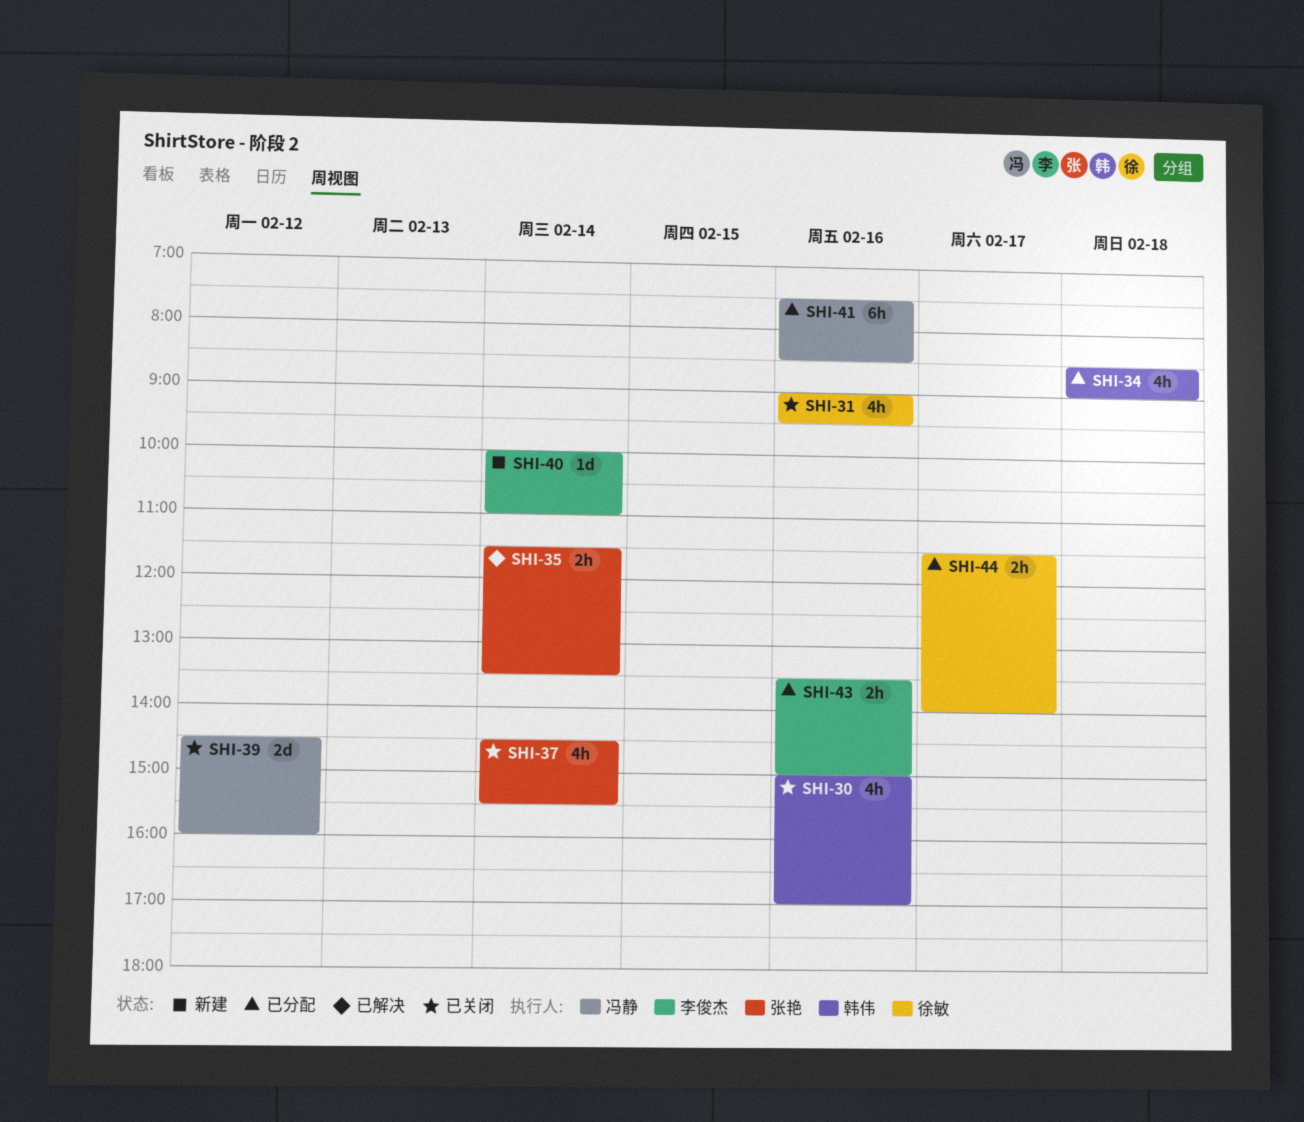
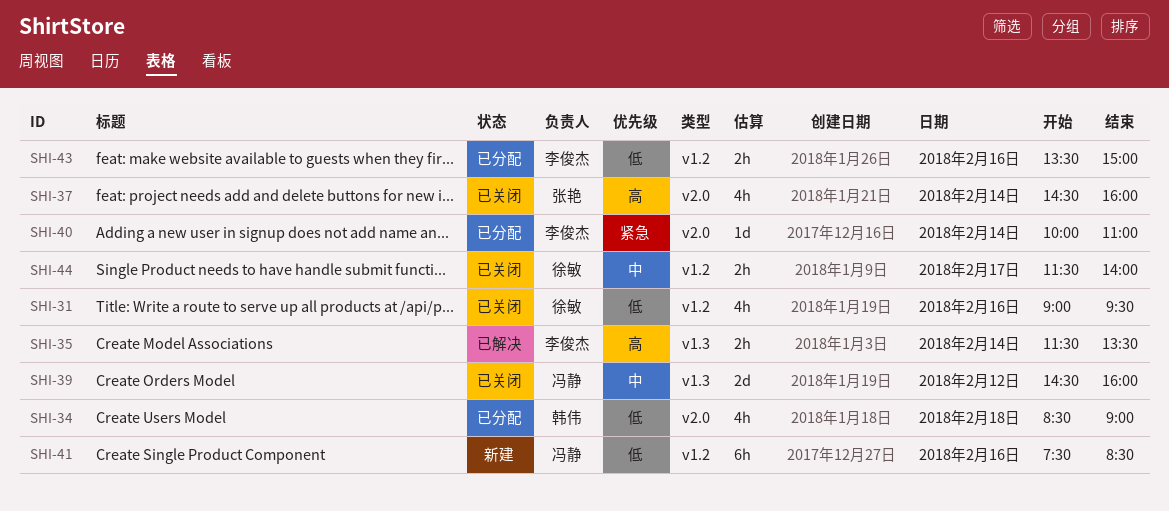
SHI-30: present -> none
SHI-35, owner: 张艳 -> 李俊杰
SHI-37, ends: 15:30 -> 16:00
SHI-40, status: 新建 -> 已分配
SHI-41, status: 已分配 -> 新建
SHI-44, status: 已分配 -> 已关闭

